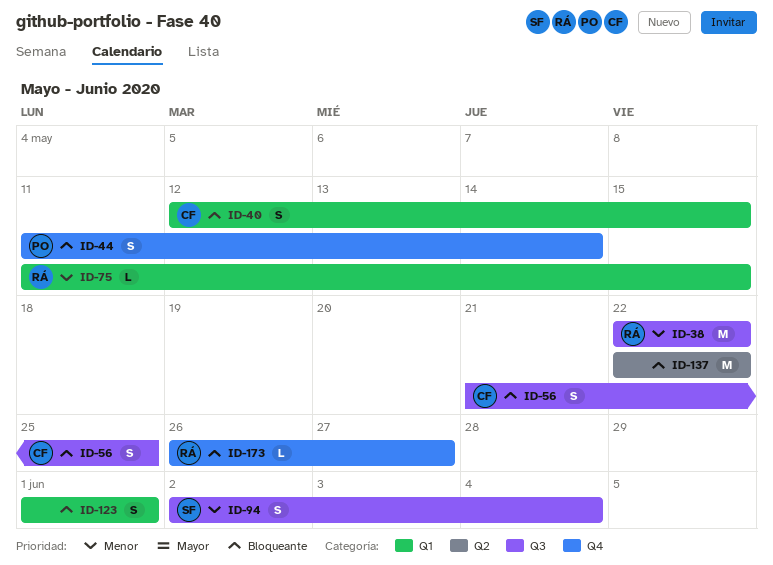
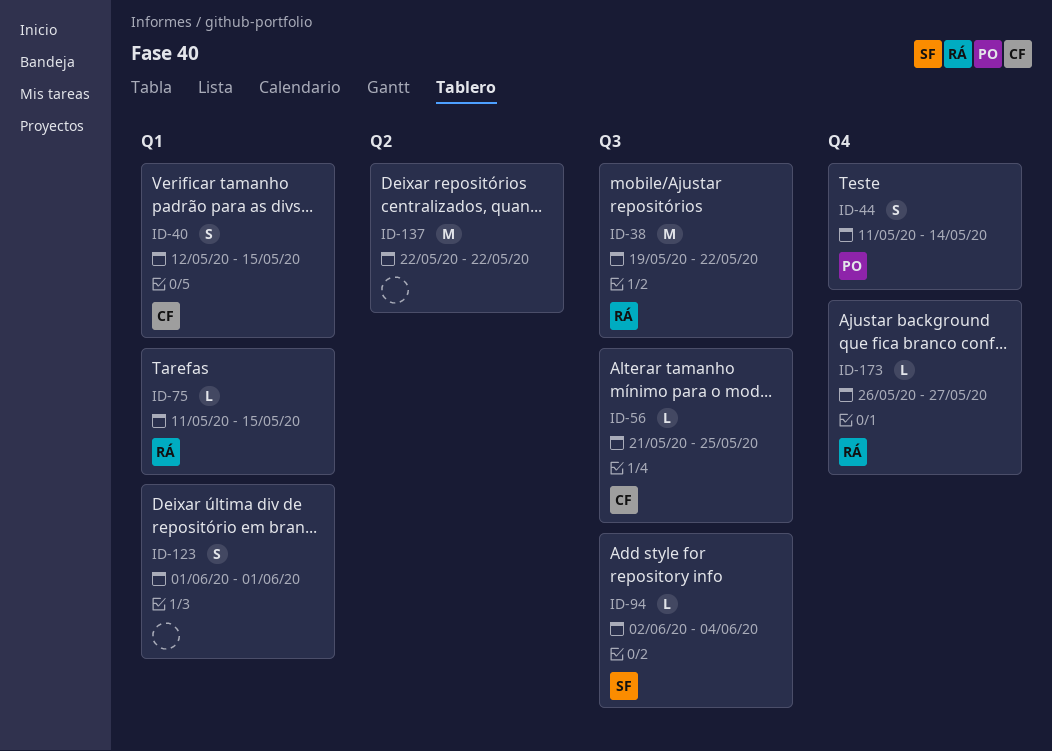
ID-38, start: May 22 -> May 19
ID-56, estimate: S -> L
ID-94, estimate: S -> L

